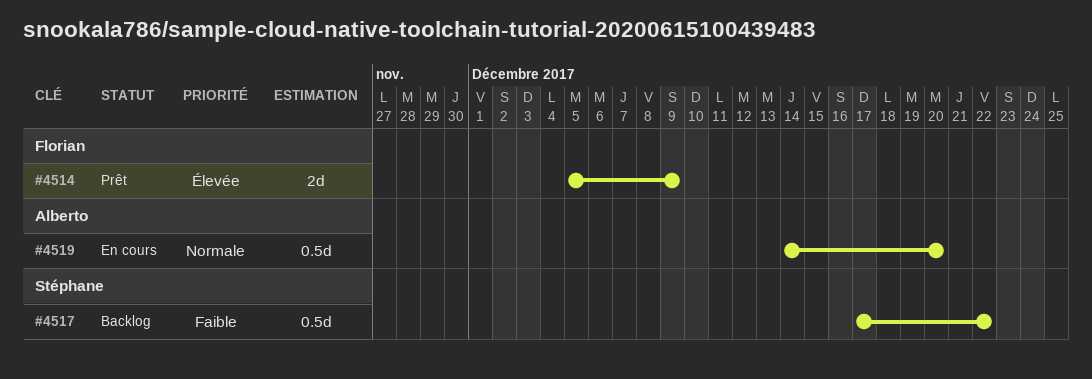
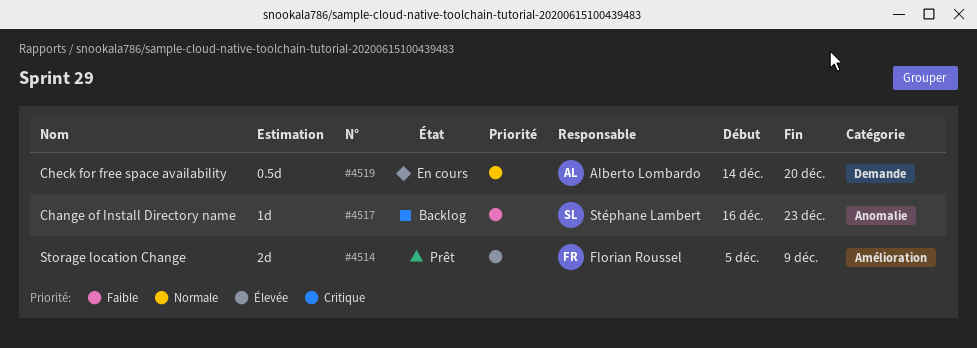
#4517, estimate: 0.5d -> 1d
#4517, start: Dec 17 -> Dec 16
#4517, due: Dec 22 -> Dec 23

